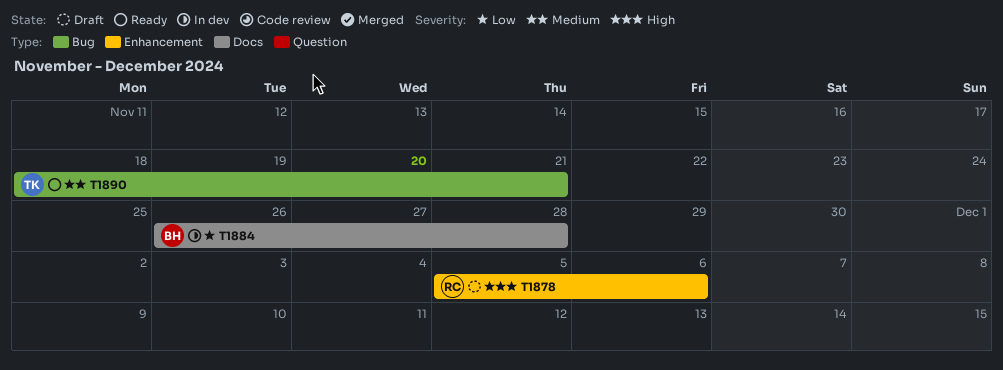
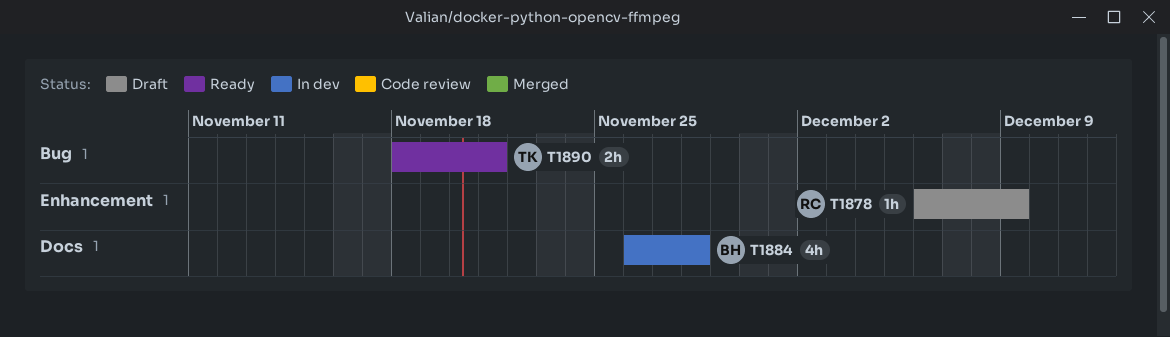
T1878, start: Dec 5 -> Dec 6
T1878, due: Dec 6 -> Dec 9

